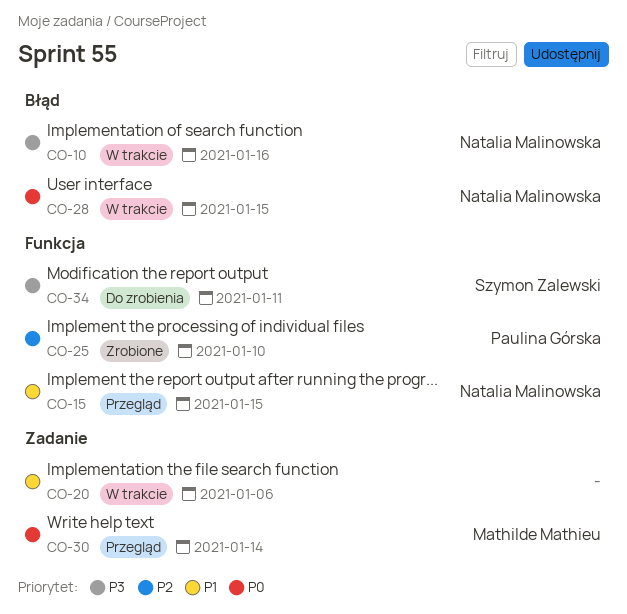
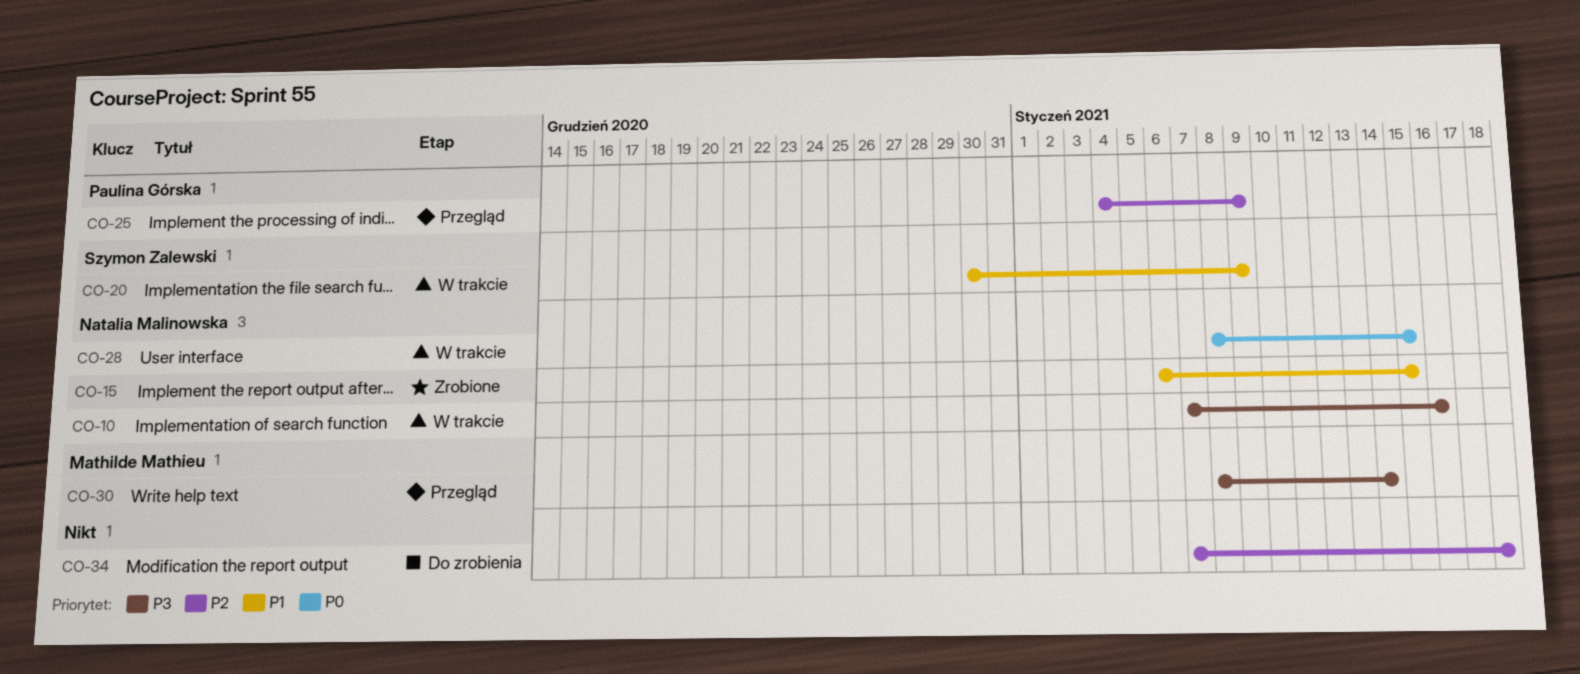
CO-15, status: Przegląd -> Zrobione
CO-20, owner: none -> Szymon Zalewski
CO-20, due: Jan 6 -> Jan 9
CO-25, status: Zrobione -> Przegląd
CO-25, due: Jan 10 -> Jan 9
CO-30, priority: P0 -> P3
CO-34, owner: Szymon Zalewski -> none
CO-34, priority: P3 -> P2
CO-34, due: Jan 11 -> Jan 18

